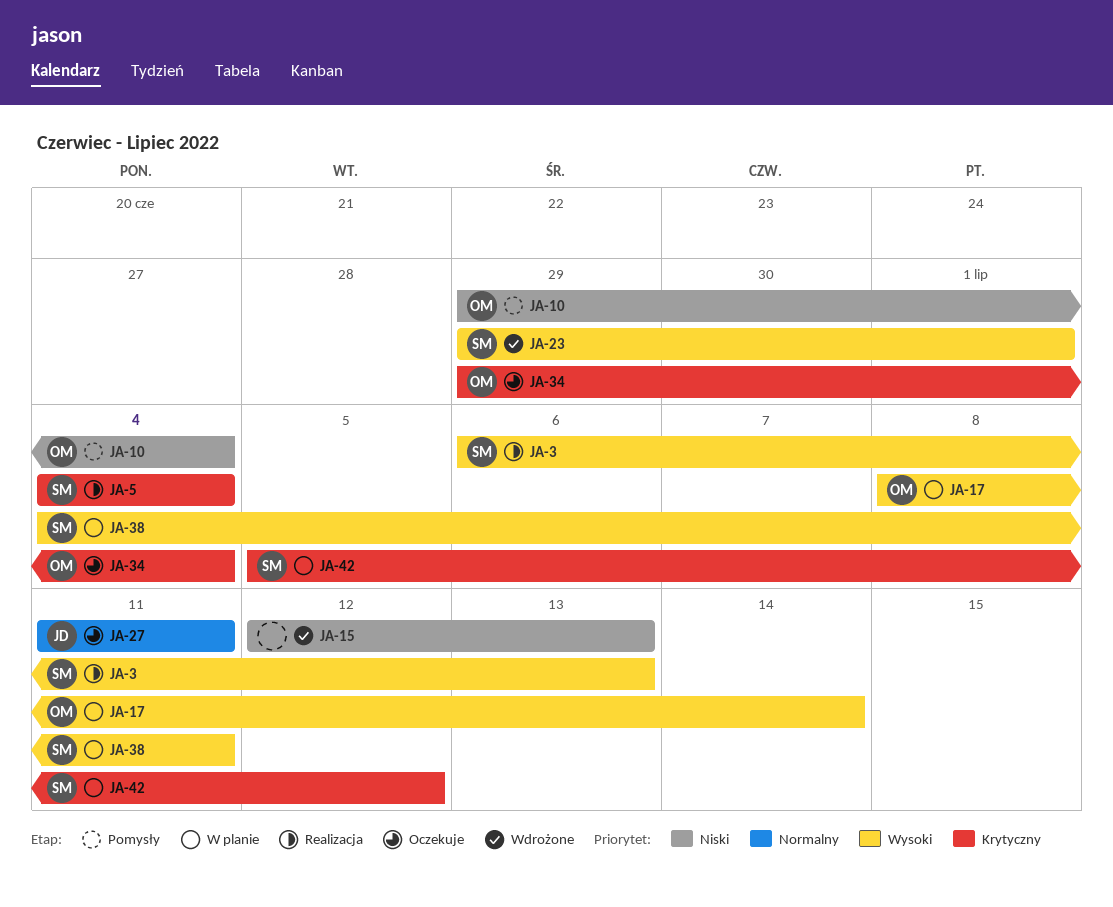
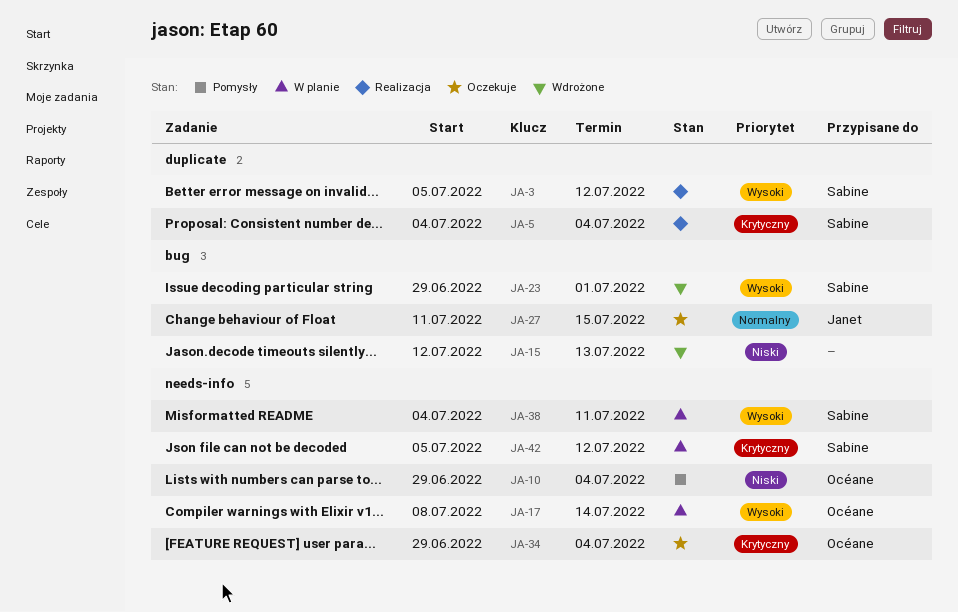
JA-3, start: Jul 6 -> Jul 5
JA-3, due: Jul 13 -> Jul 12
JA-27, due: Jul 11 -> Jul 15

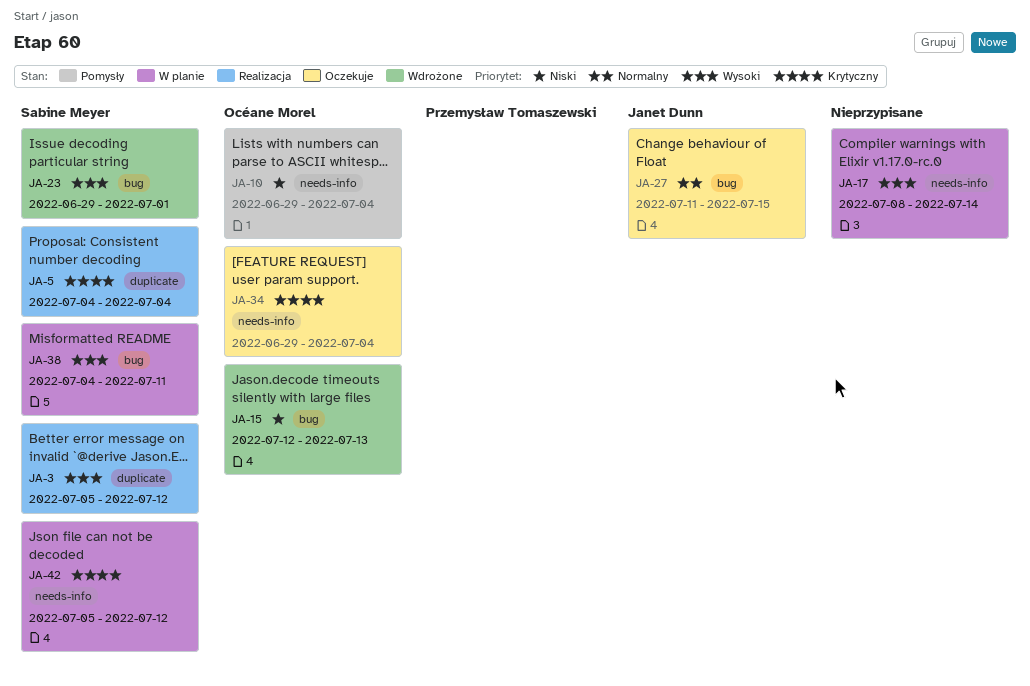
JA-15, owner: none -> Océane Morel
JA-17, owner: Océane Morel -> none
JA-38, label: needs-info -> bug

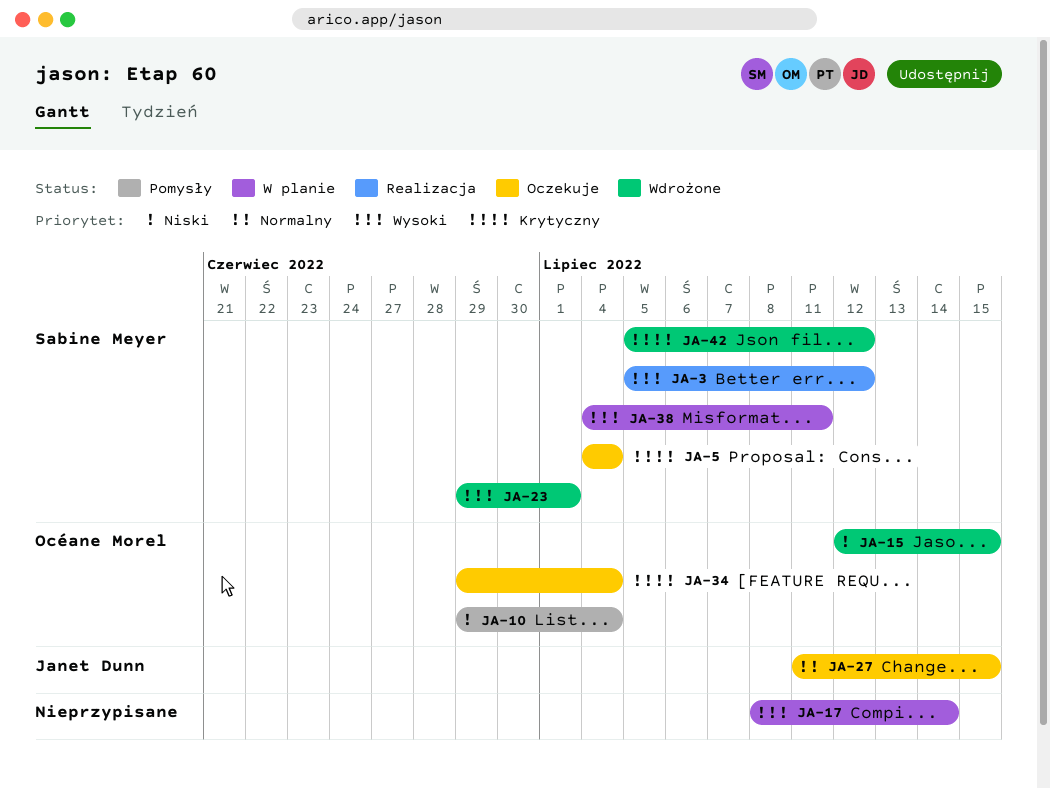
JA-5, status: Realizacja -> Oczekuje
JA-15, due: Jul 13 -> Jul 15
JA-42, status: W planie -> Wdrożone

